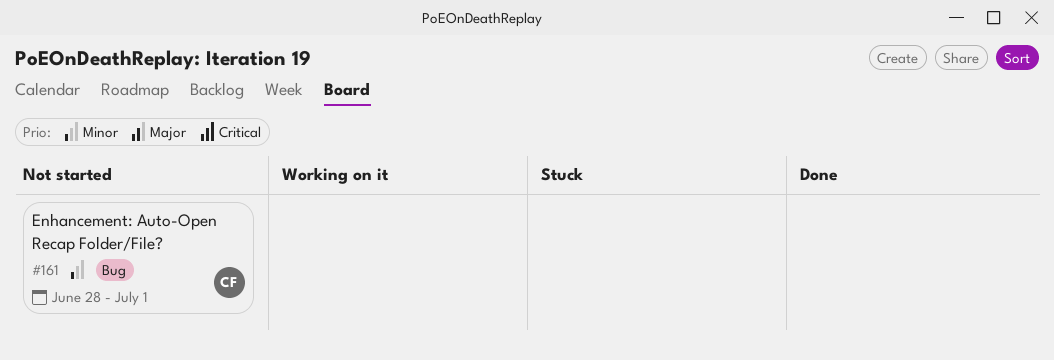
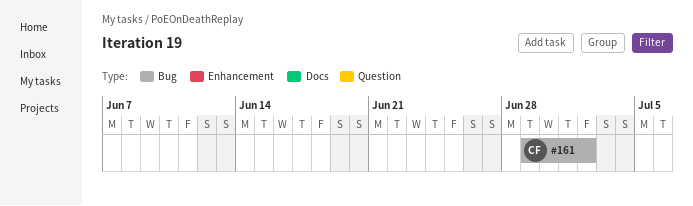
#161, start: Jun 28 -> Jun 29
#161, due: Jul 1 -> Jul 2

